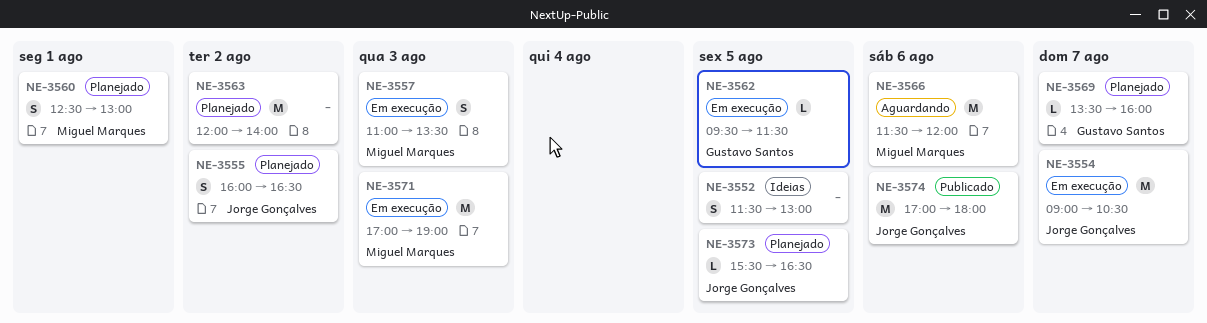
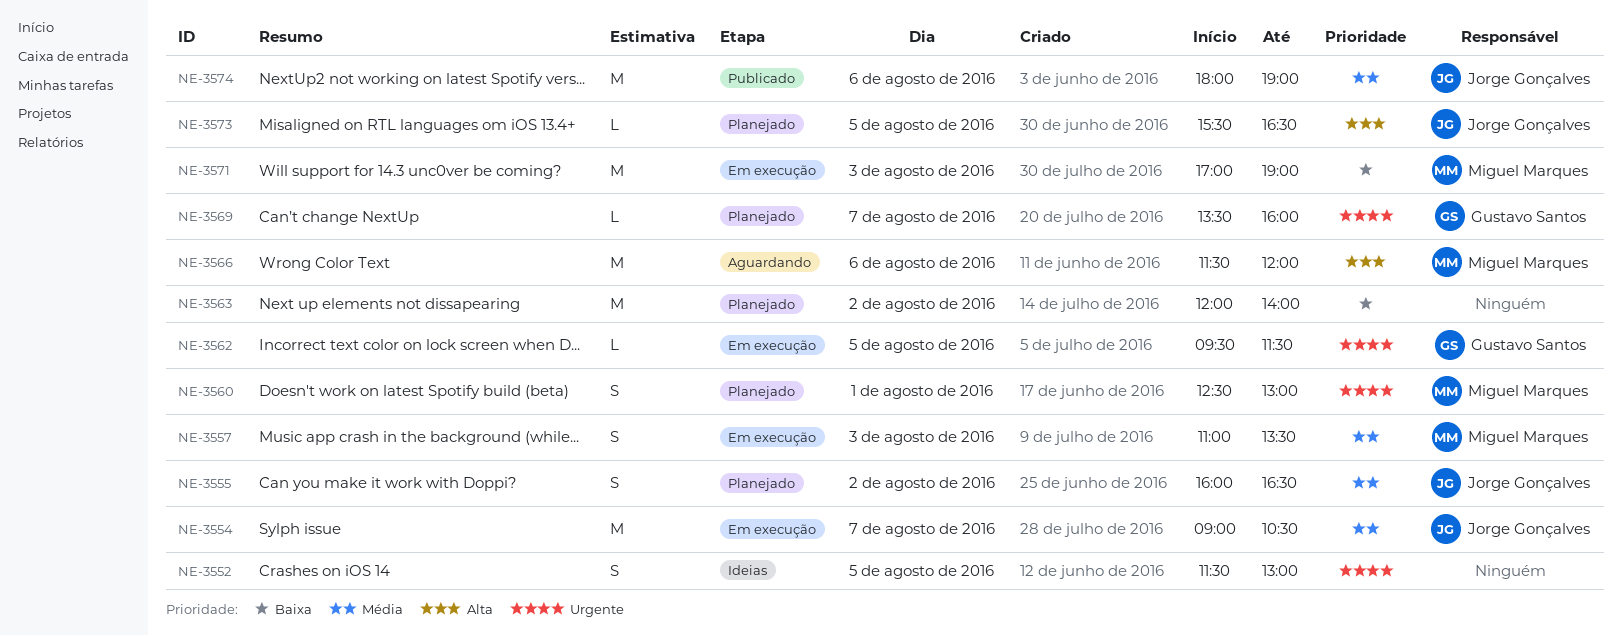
NE-3574, begins: 17:00 -> 18:00
NE-3574, ends: 18:00 -> 19:00

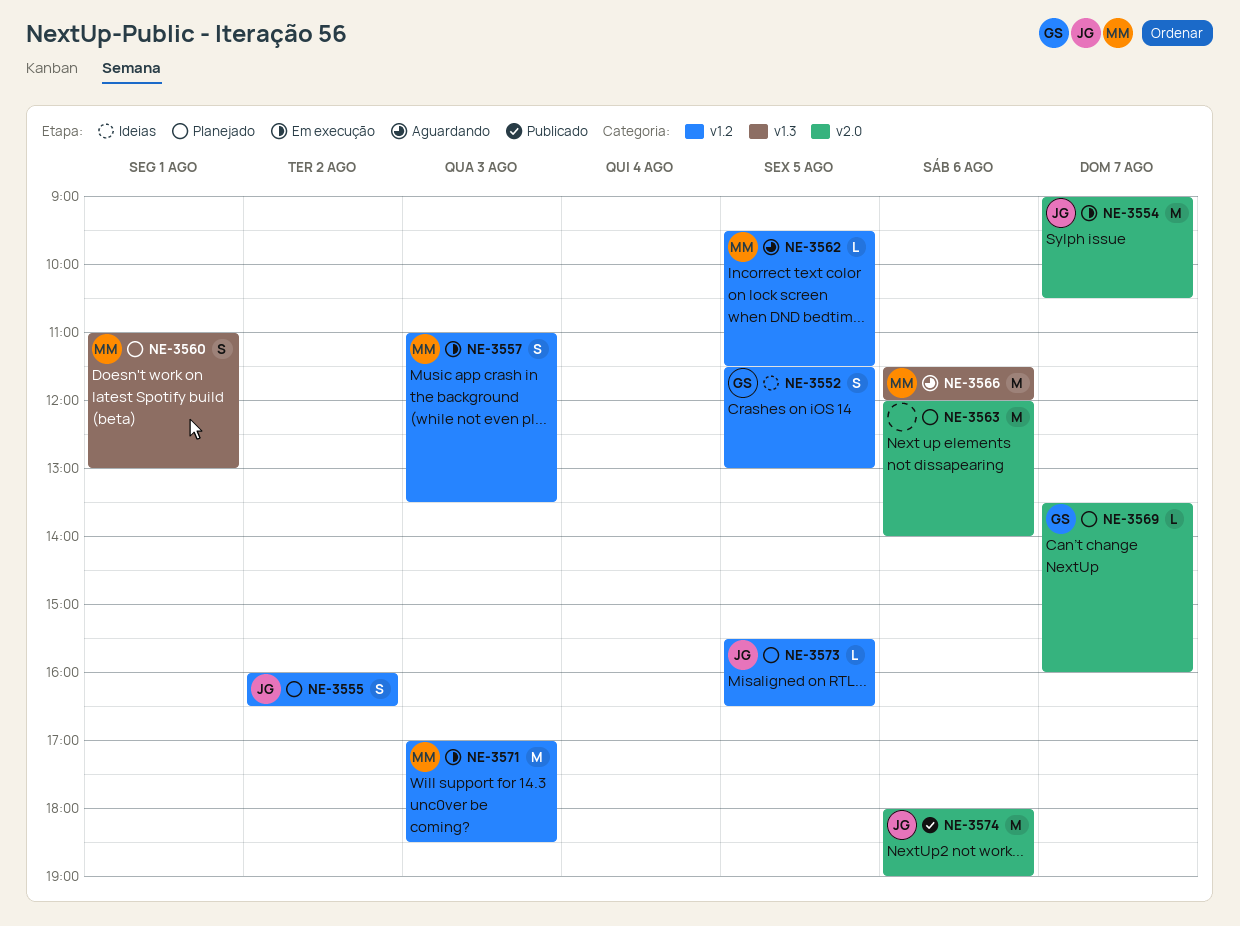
NE-3552, owner: none -> Gustavo Santos
NE-3560, begins: 12:30 -> 11:00
NE-3562, status: Em execução -> Aguardando
NE-3562, owner: Gustavo Santos -> Miguel Marques
NE-3563, day: Aug 2 -> Aug 6
NE-3571, ends: 19:00 -> 18:30

